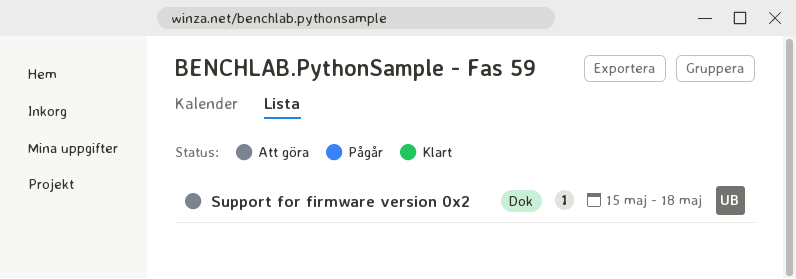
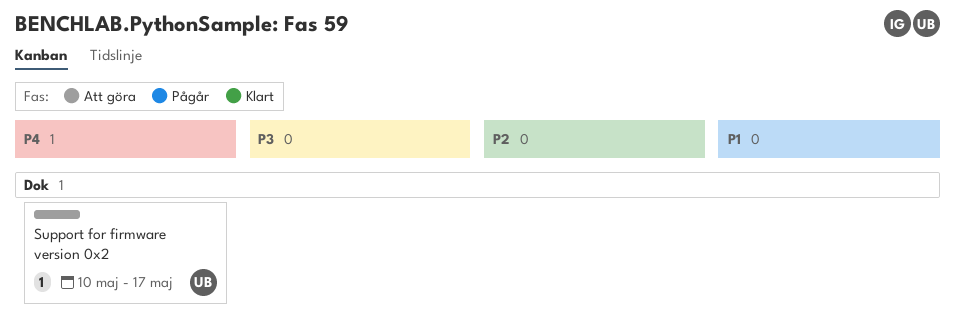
Support for firmware version 0x2, start: May 15 -> May 10
Support for firmware version 0x2, due: May 18 -> May 17

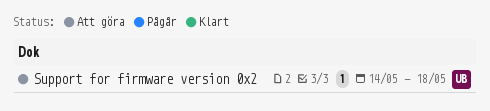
Support for firmware version 0x2, start: May 10 -> May 14
Support for firmware version 0x2, due: May 17 -> May 18

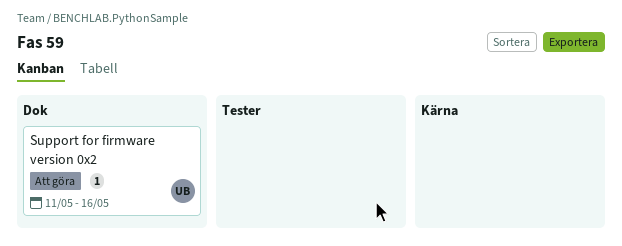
Support for firmware version 0x2, start: May 14 -> May 11
Support for firmware version 0x2, due: May 18 -> May 16

